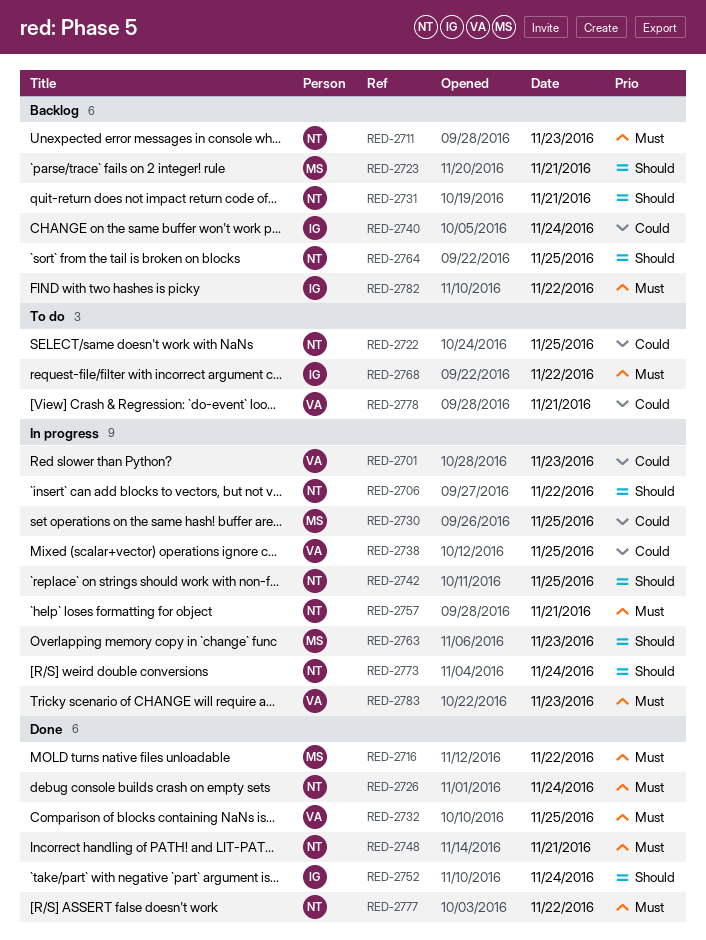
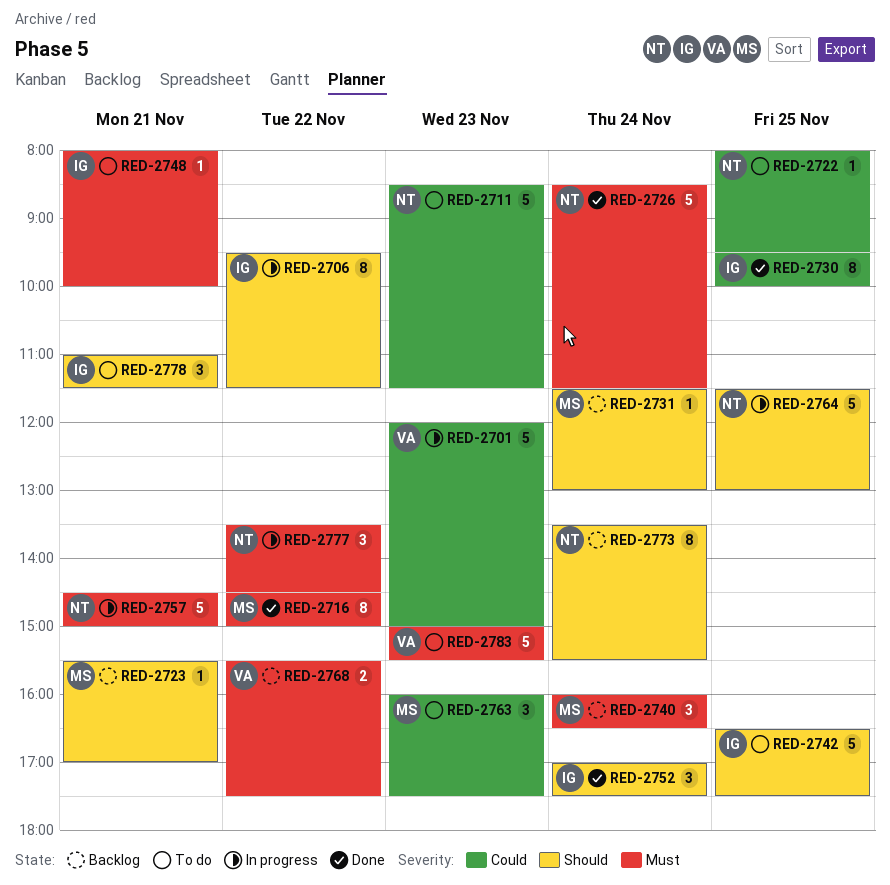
RED-2706, owner: NT -> IG
RED-2711, status: Backlog -> To do
RED-2711, priority: Must -> Could
RED-2730, status: In progress -> Done
RED-2730, owner: MS -> IG
RED-2731, owner: NT -> MS
RED-2731, day: Nov 21 -> Nov 24
RED-2732: present -> none
RED-2738: present -> none
RED-2740, owner: IG -> MS
RED-2740, priority: Could -> Must
RED-2742, status: In progress -> To do
RED-2742, owner: NT -> IG
RED-2748, status: Done -> To do
RED-2748, owner: NT -> IG
RED-2763, status: In progress -> To do
RED-2763, priority: Should -> Could
RED-2764, status: Backlog -> In progress
RED-2768, status: To do -> Backlog
RED-2768, owner: IG -> VA
RED-2773, status: In progress -> Backlog
RED-2777, status: Done -> In progress
RED-2778, owner: VA -> IG
RED-2778, priority: Could -> Should
RED-2782: present -> none
RED-2783, status: In progress -> To do

